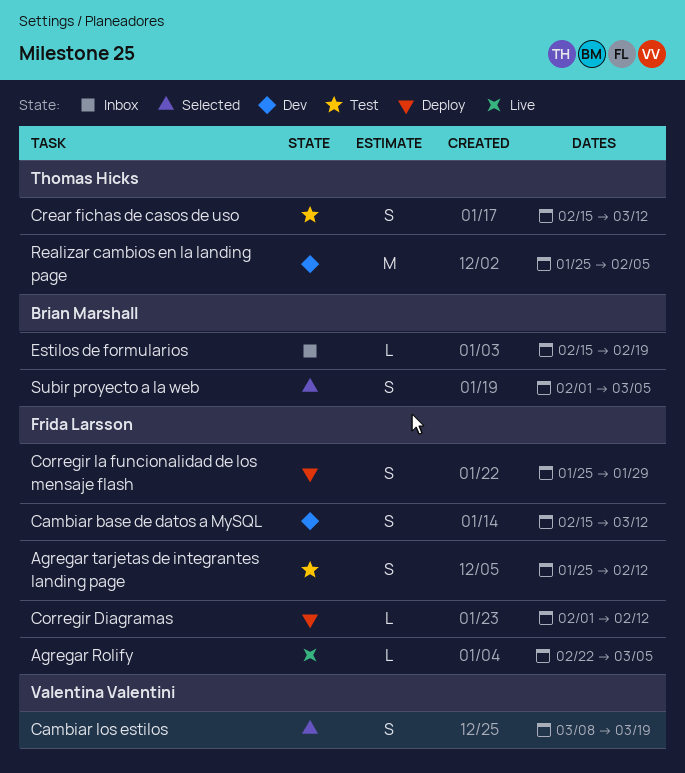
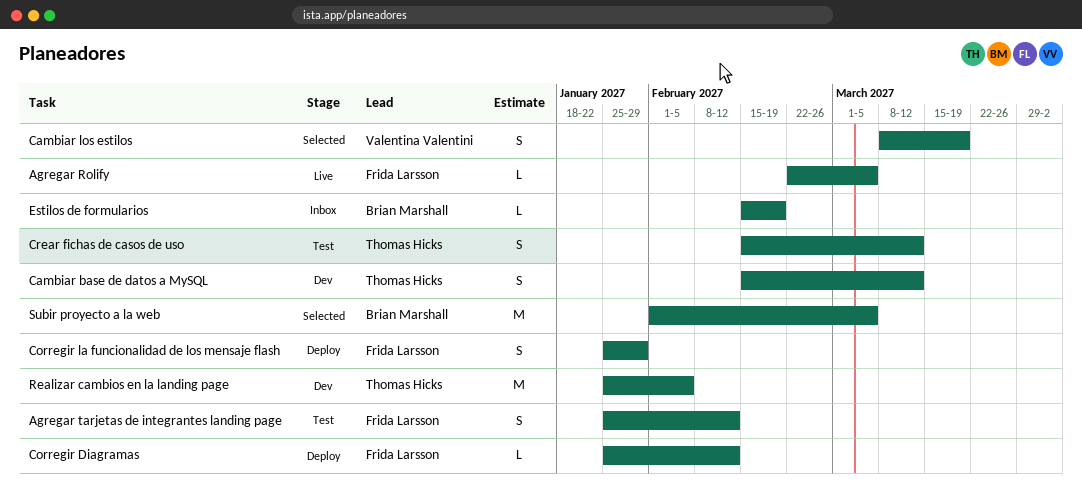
Cambiar base de datos a MySQL, owner: Frida Larsson -> Thomas Hicks
Corregir Diagramas, start: Feb 1 -> Jan 25
Subir proyecto a la web, estimate: S -> M

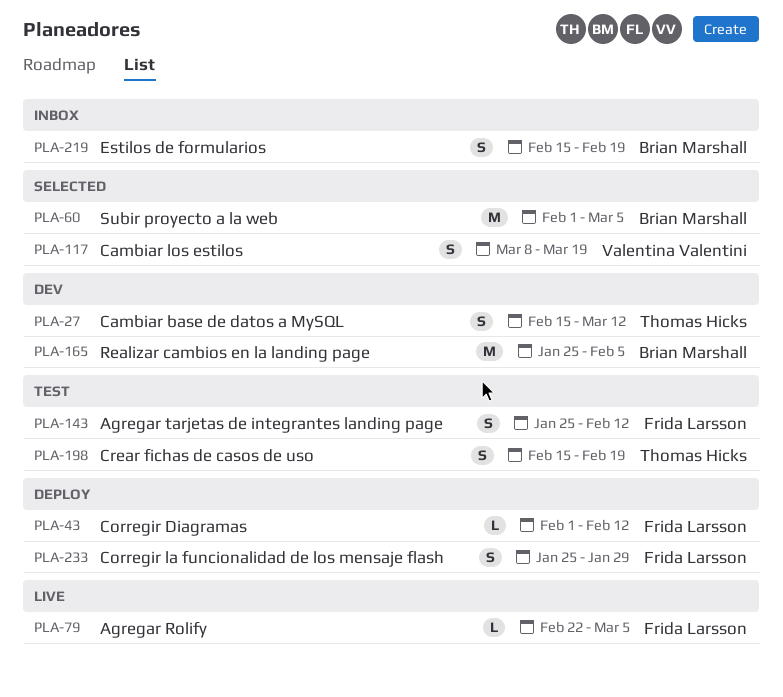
Corregir Diagramas, start: Jan 25 -> Feb 1
Crear fichas de casos de uso, due: Mar 12 -> Feb 19
Estilos de formularios, estimate: L -> S
Realizar cambios en la landing page, owner: Thomas Hicks -> Brian Marshall

